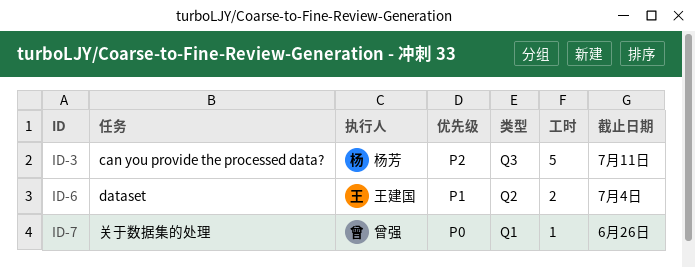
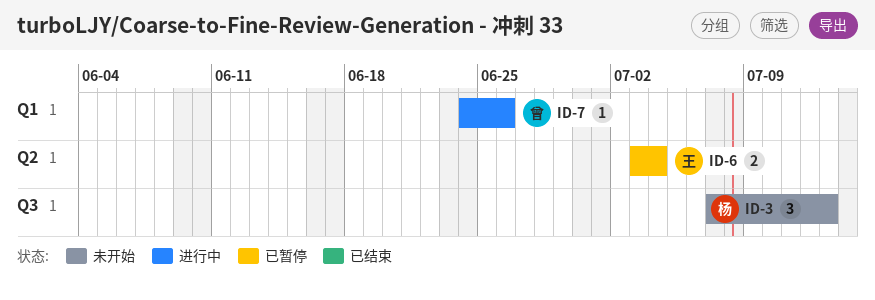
ID-3, estimate: 5 -> 3
ID-3, due: Jul 11 -> Jul 13

